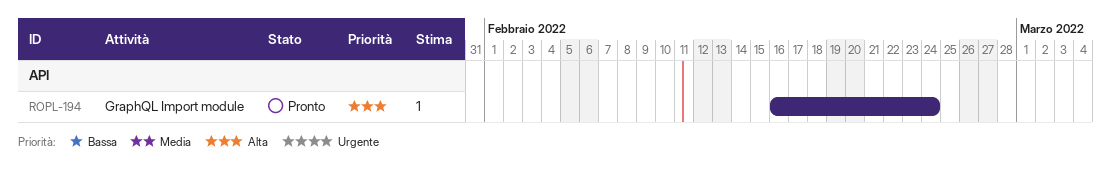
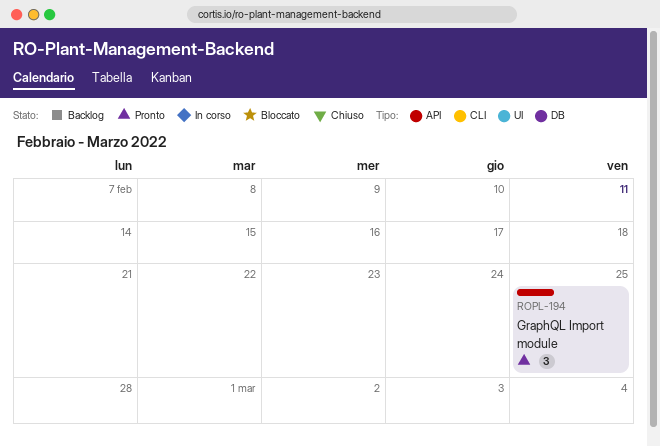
ROPL-194, estimate: 1 -> 3
ROPL-194, due: Feb 24 -> Feb 25

